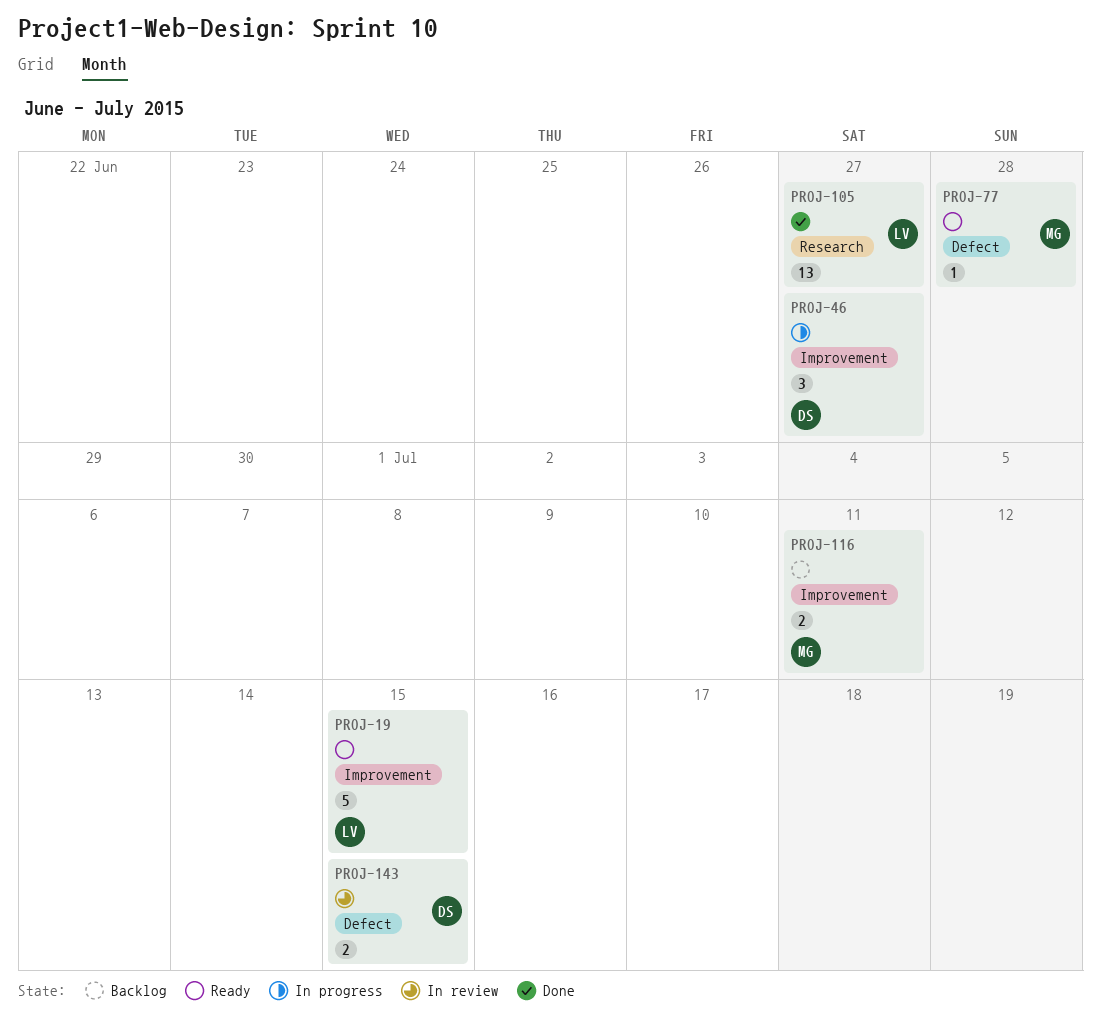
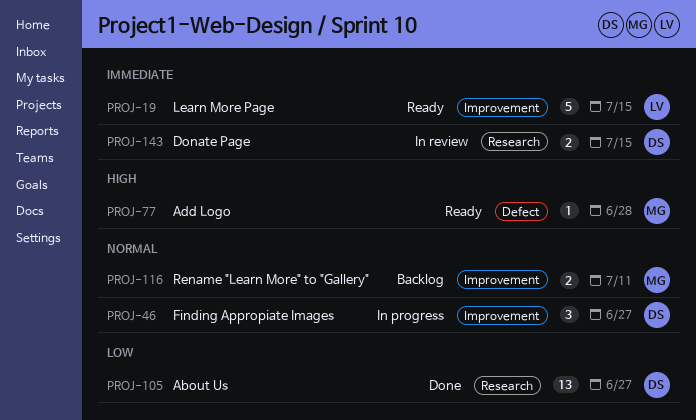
PROJ-105, owner: LV -> DS
PROJ-143, label: Defect -> Research

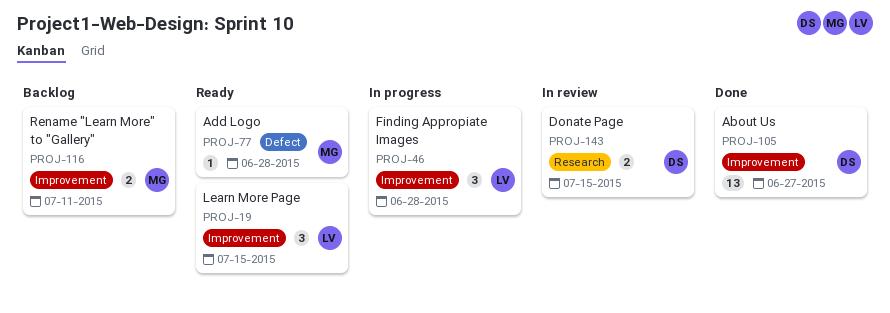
PROJ-19, estimate: 5 -> 3
PROJ-46, owner: DS -> LV
PROJ-46, due: Jun 27 -> Jun 28
PROJ-105, label: Research -> Improvement

